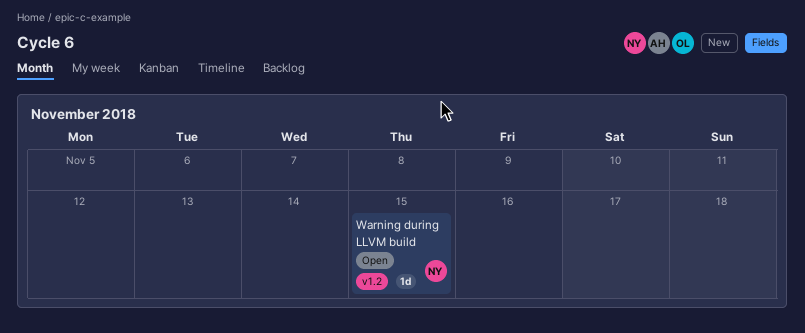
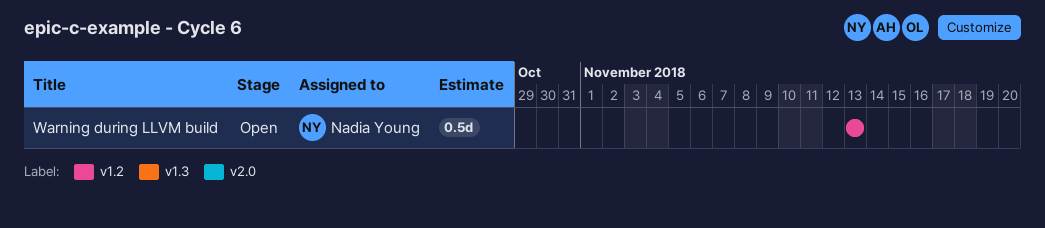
Warning during LLVM build, estimate: 1d -> 0.5d
Warning during LLVM build, due: Nov 15 -> Nov 13

